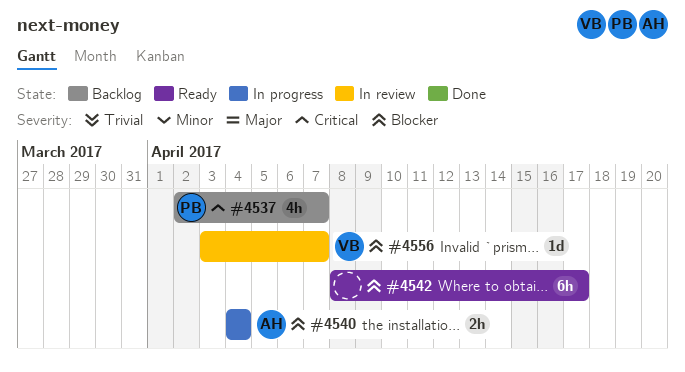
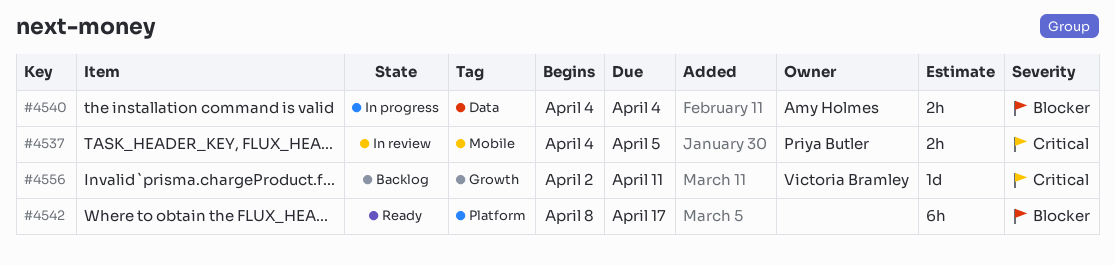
#4537, status: Backlog -> In review
#4537, estimate: 4h -> 2h
#4537, start: Apr 2 -> Apr 4
#4537, due: Apr 7 -> Apr 5
#4556, status: In review -> Backlog
#4556, priority: Blocker -> Critical
#4556, start: Apr 3 -> Apr 2
#4556, due: Apr 7 -> Apr 11

